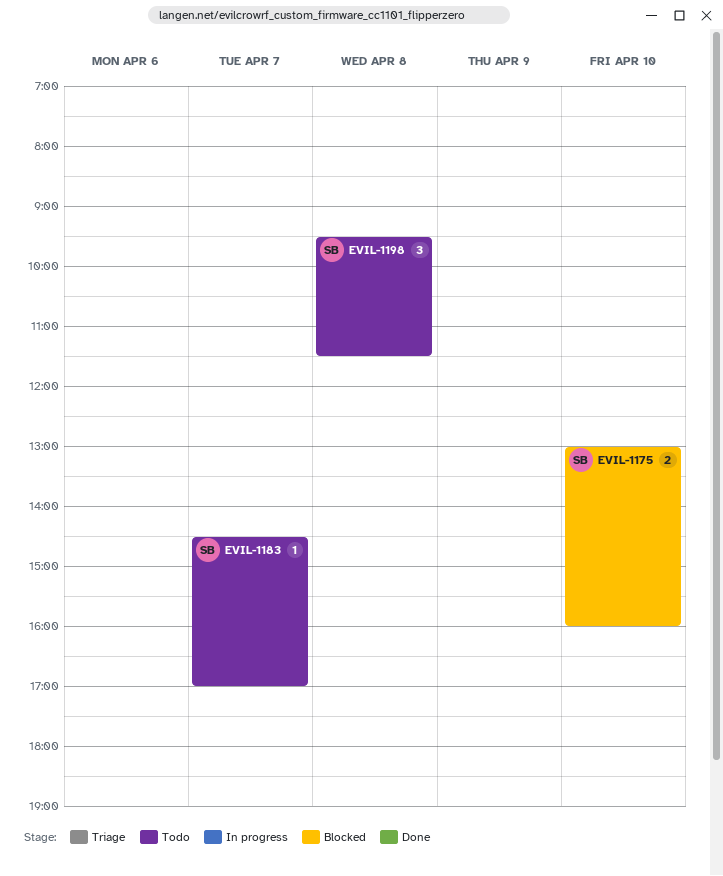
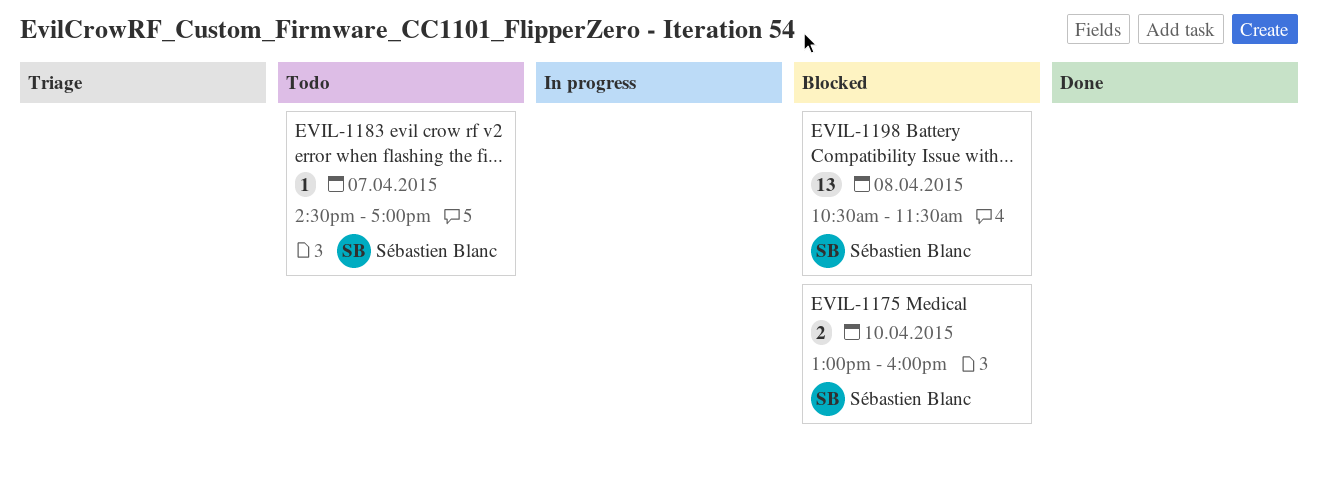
EVIL-1198, status: Todo -> Blocked
EVIL-1198, estimate: 3 -> 13
EVIL-1198, begins: 09:30 -> 10:30

